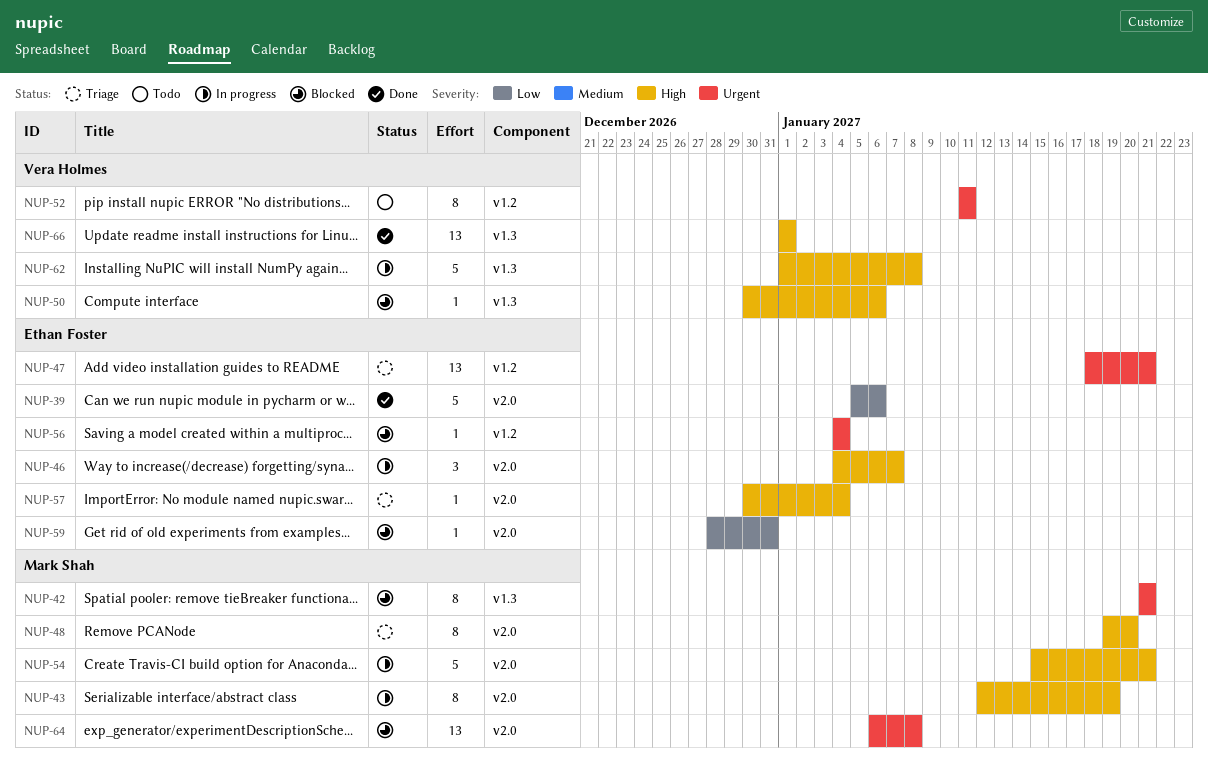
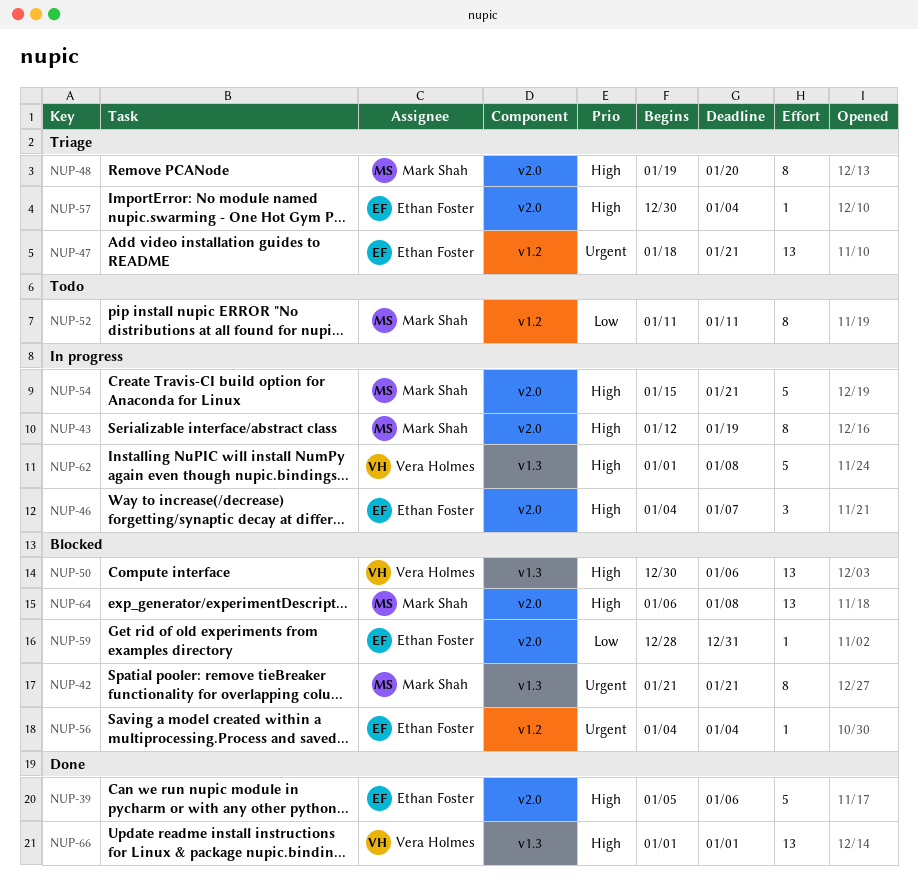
NUP-39, priority: Low -> High
NUP-50, estimate: 1 -> 13
NUP-52, owner: Vera Holmes -> Mark Shah
NUP-52, priority: Urgent -> Low
NUP-64, priority: Urgent -> High

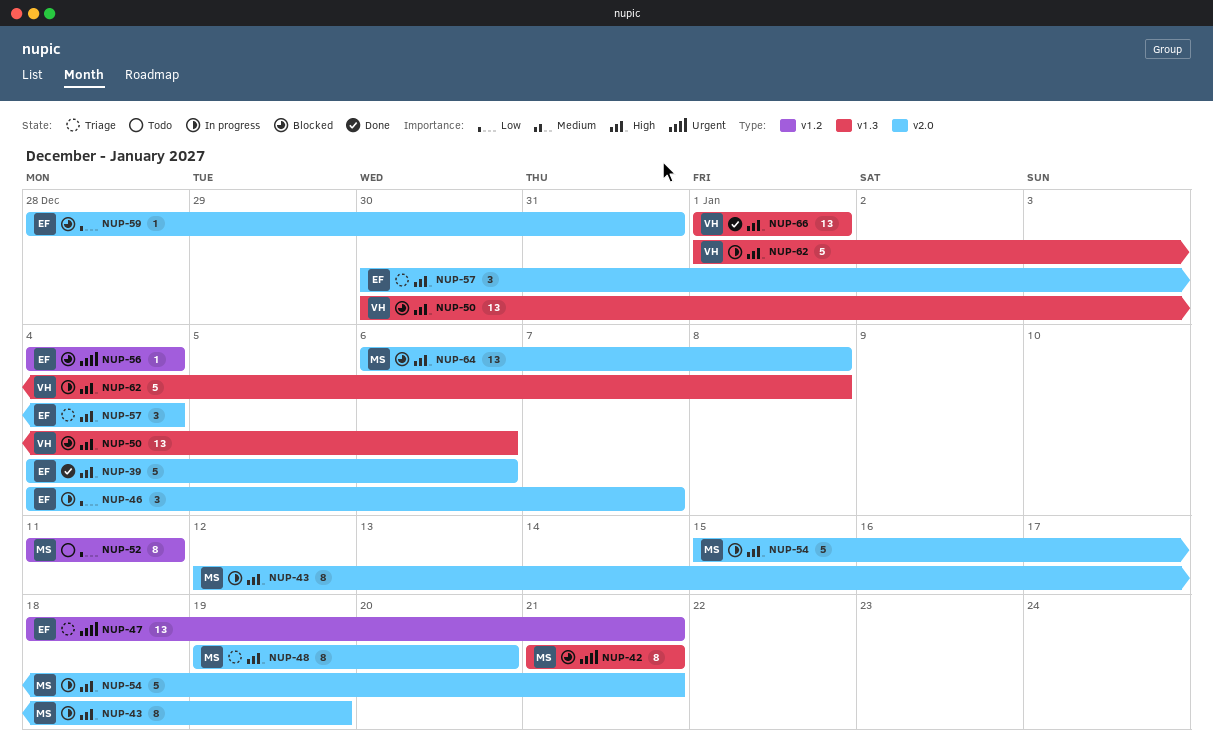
NUP-39, start: Jan 5 -> Jan 4
NUP-46, priority: High -> Low
NUP-57, estimate: 1 -> 3

